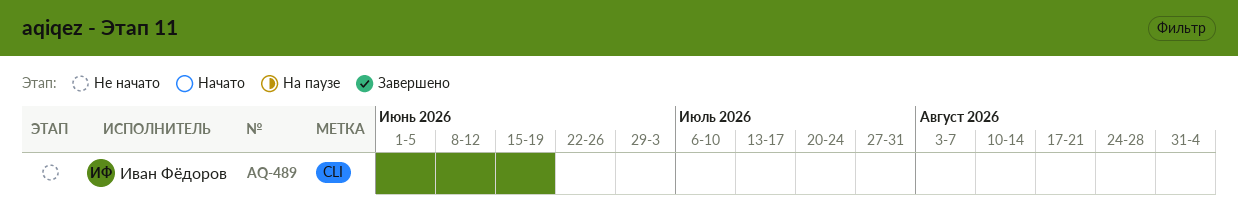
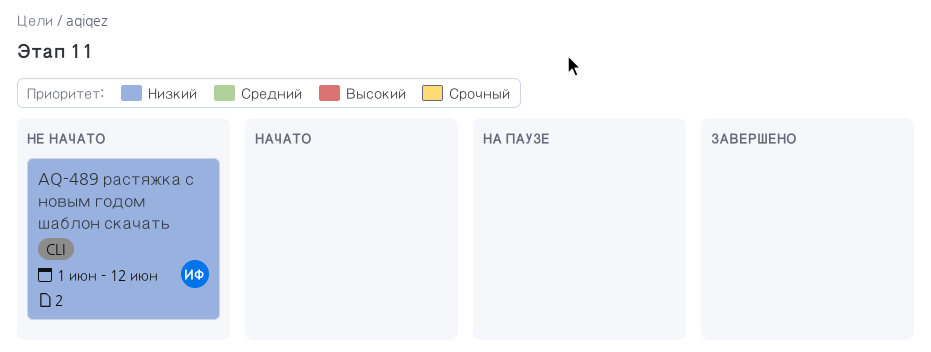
AQ-489, due: Jun 19 -> Jun 12

